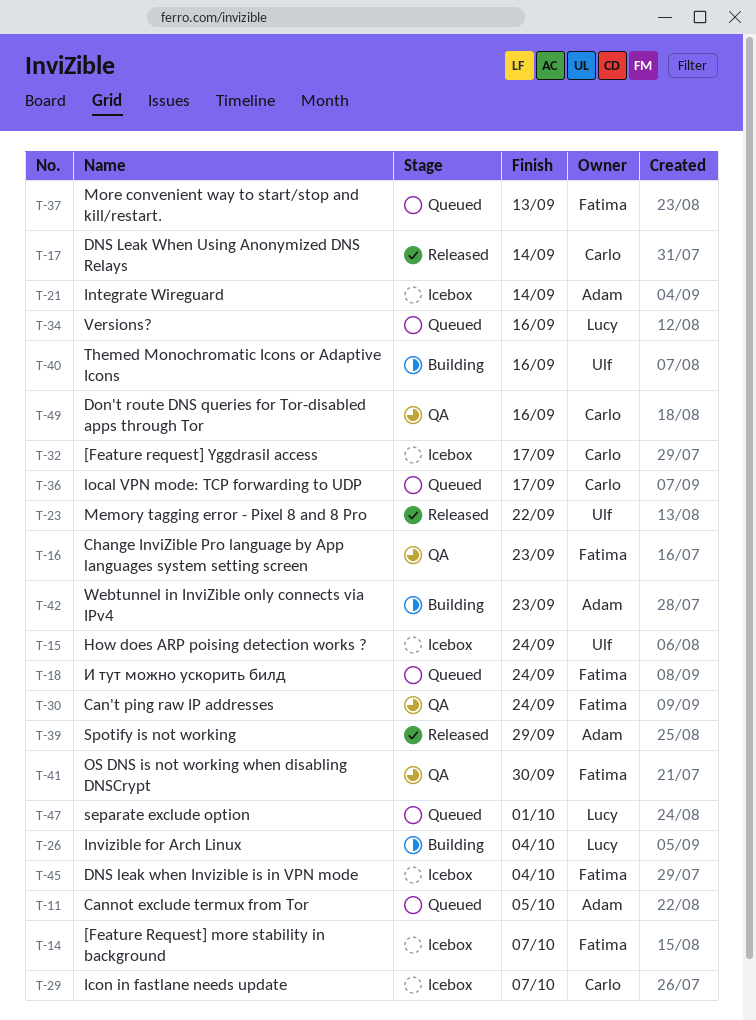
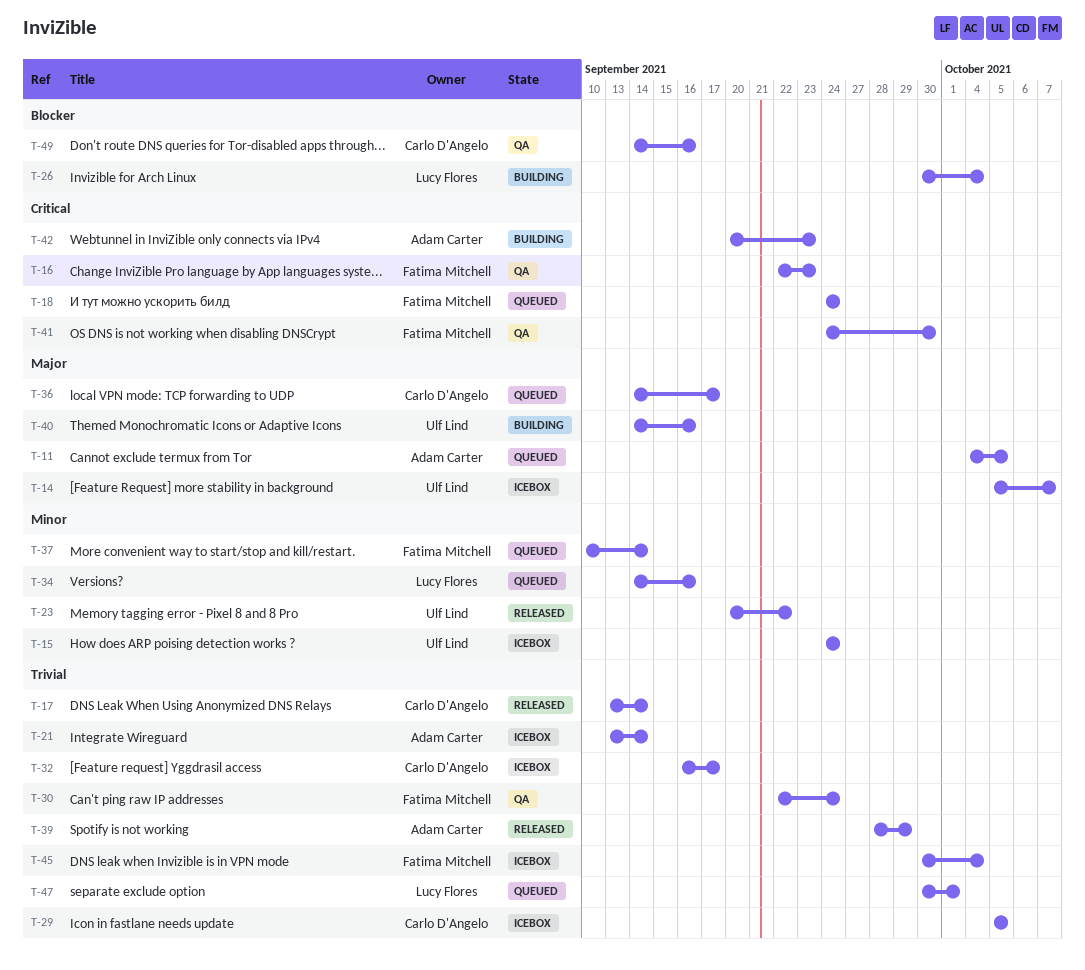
T-14, owner: Fatima Mitchell -> Ulf Lind
T-29, due: Oct 7 -> Oct 5
T-37, due: Sep 13 -> Sep 14

